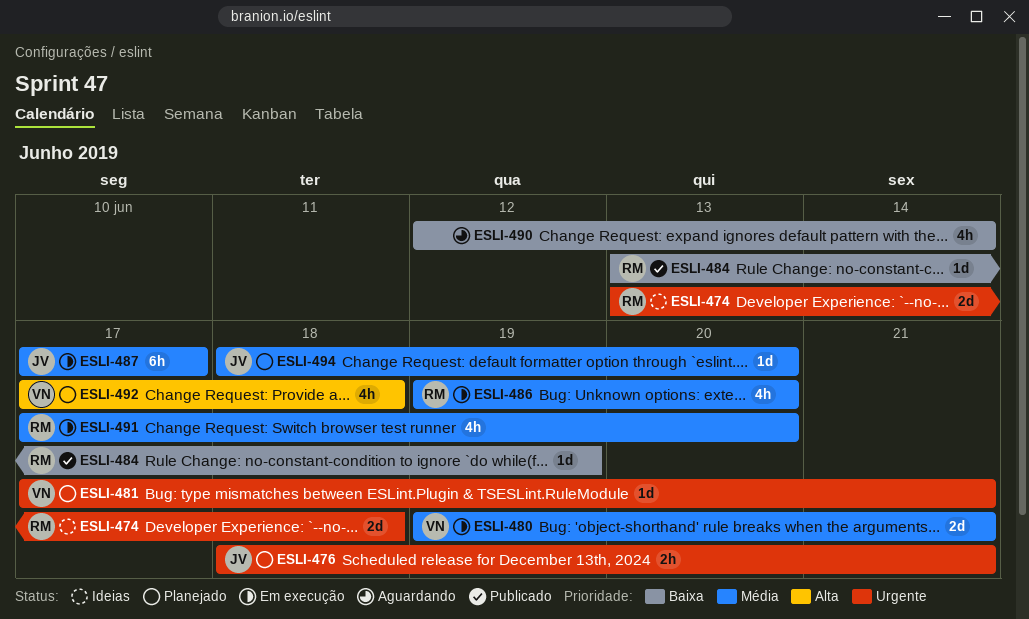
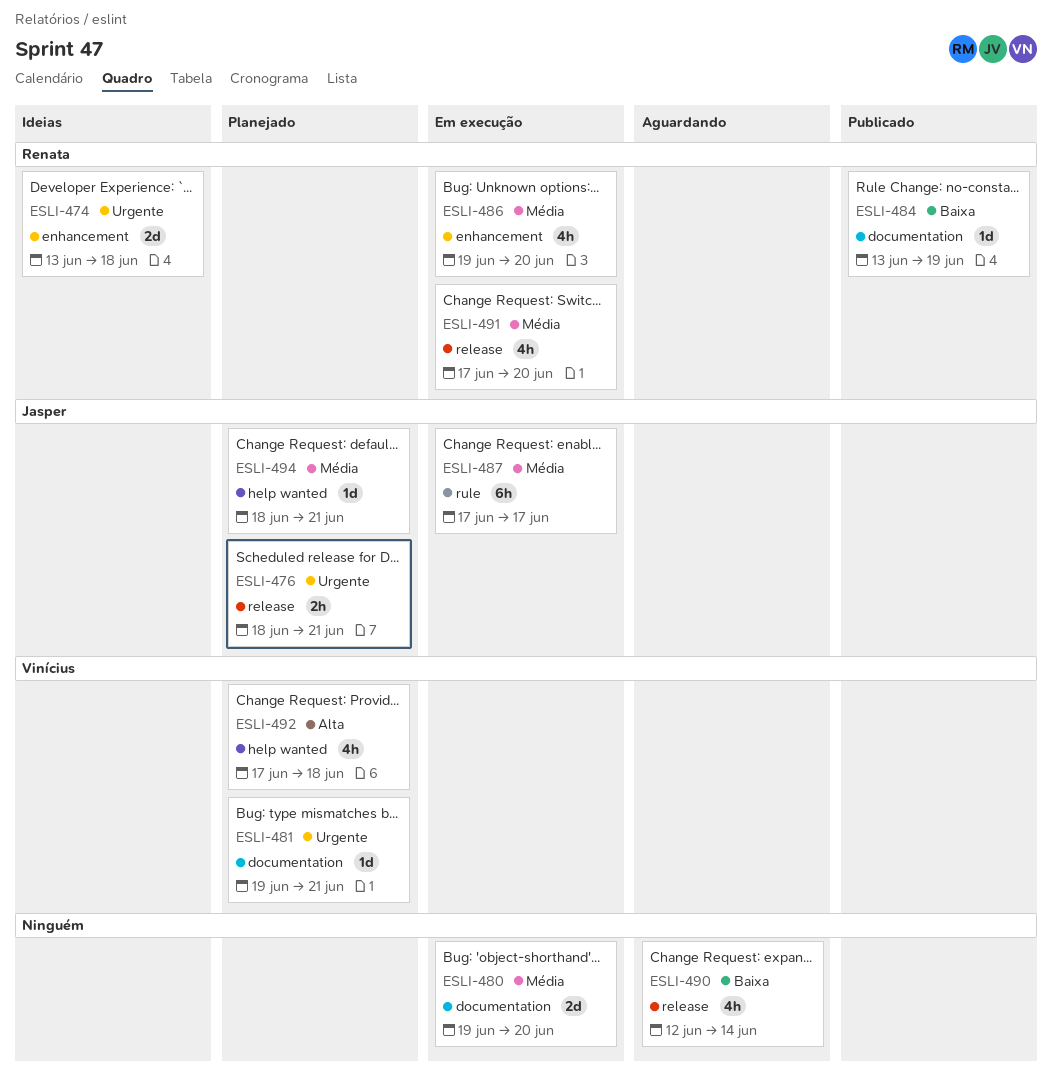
ESLI-480, owner: Vinícius -> none
ESLI-480, due: Jun 21 -> Jun 20
ESLI-481, start: Jun 17 -> Jun 19
ESLI-494, due: Jun 20 -> Jun 21

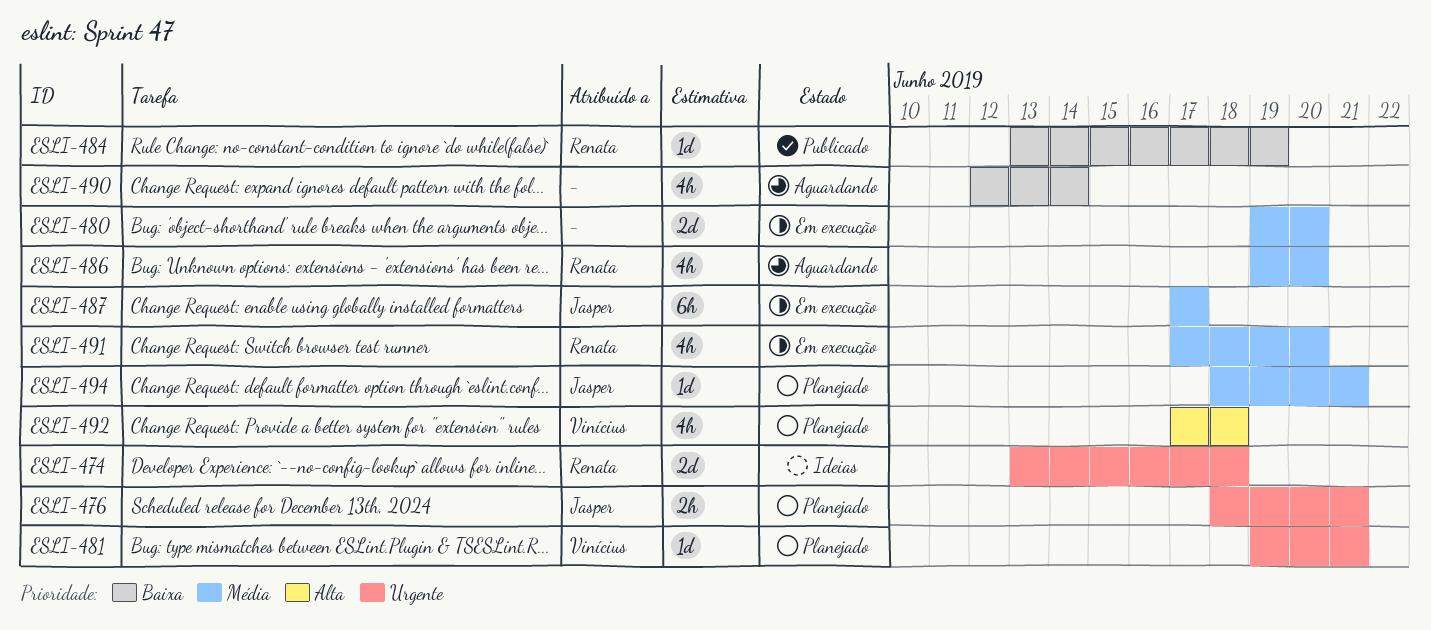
ESLI-486, status: Em execução -> Aguardando

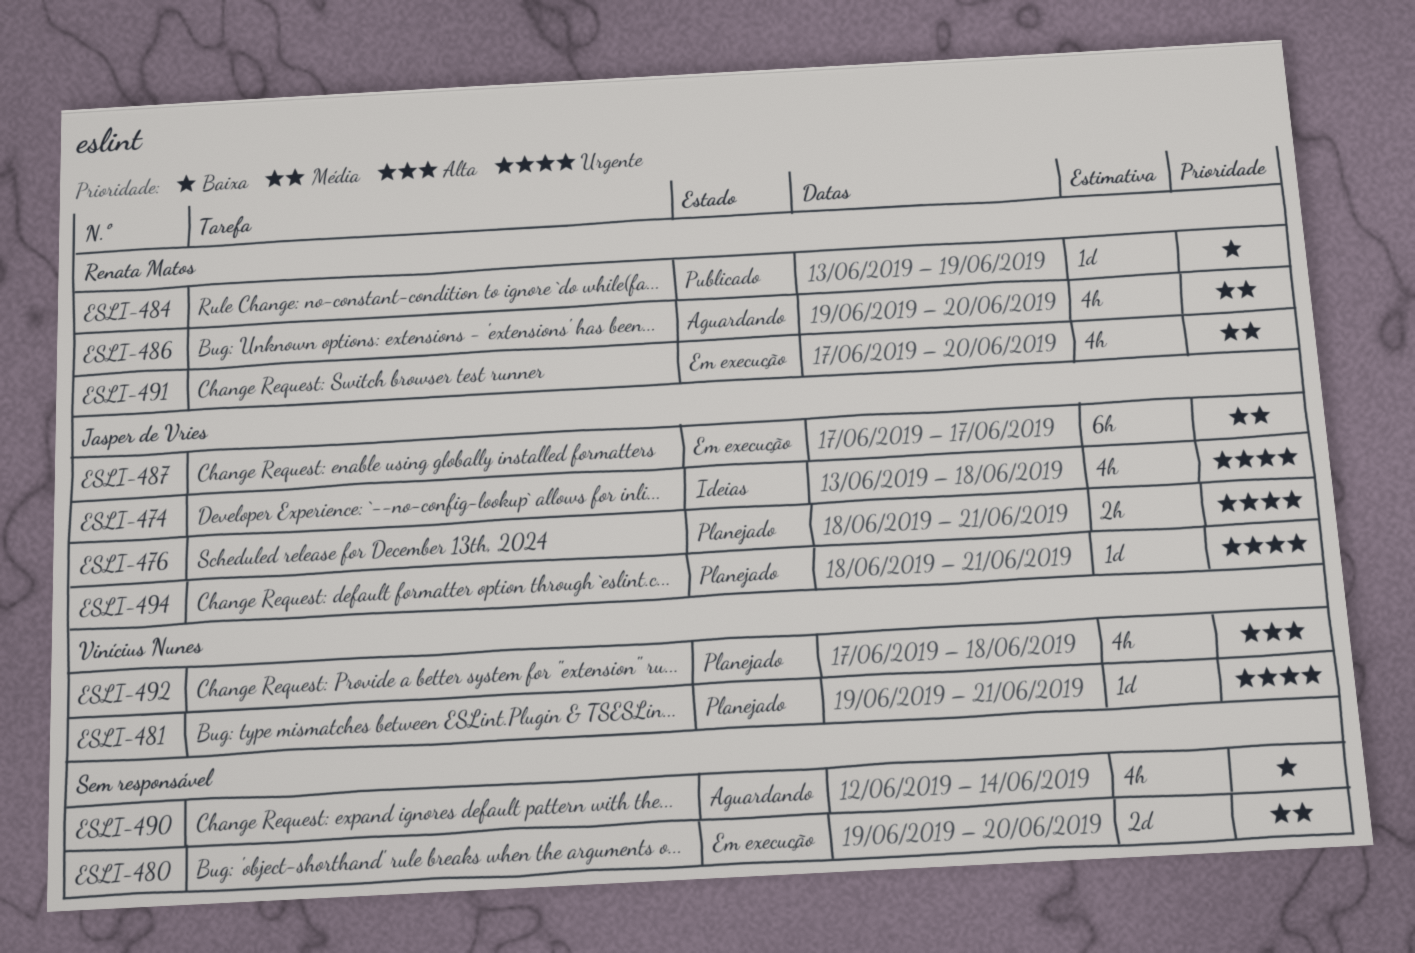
ESLI-474, owner: Renata Matos -> Jasper de Vries
ESLI-474, estimate: 2d -> 4h
ESLI-494, priority: Média -> Urgente

